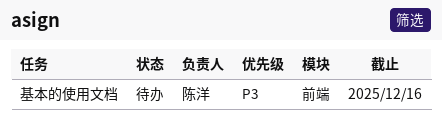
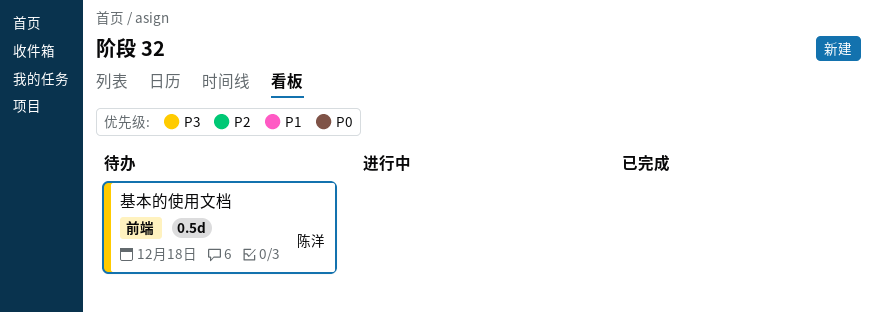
基本的使用文档, due: Dec 16 -> Dec 18

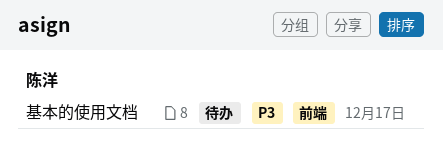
基本的使用文档, due: Dec 18 -> Dec 17

